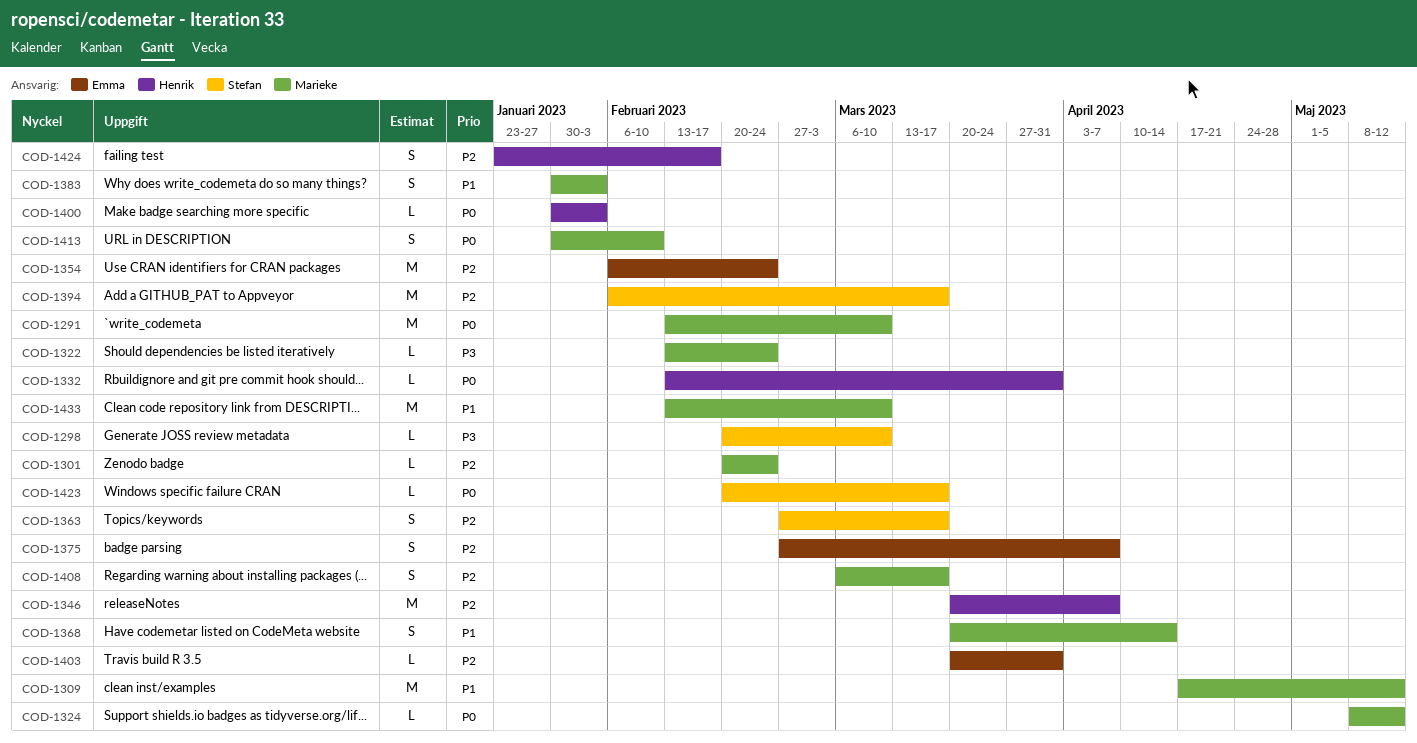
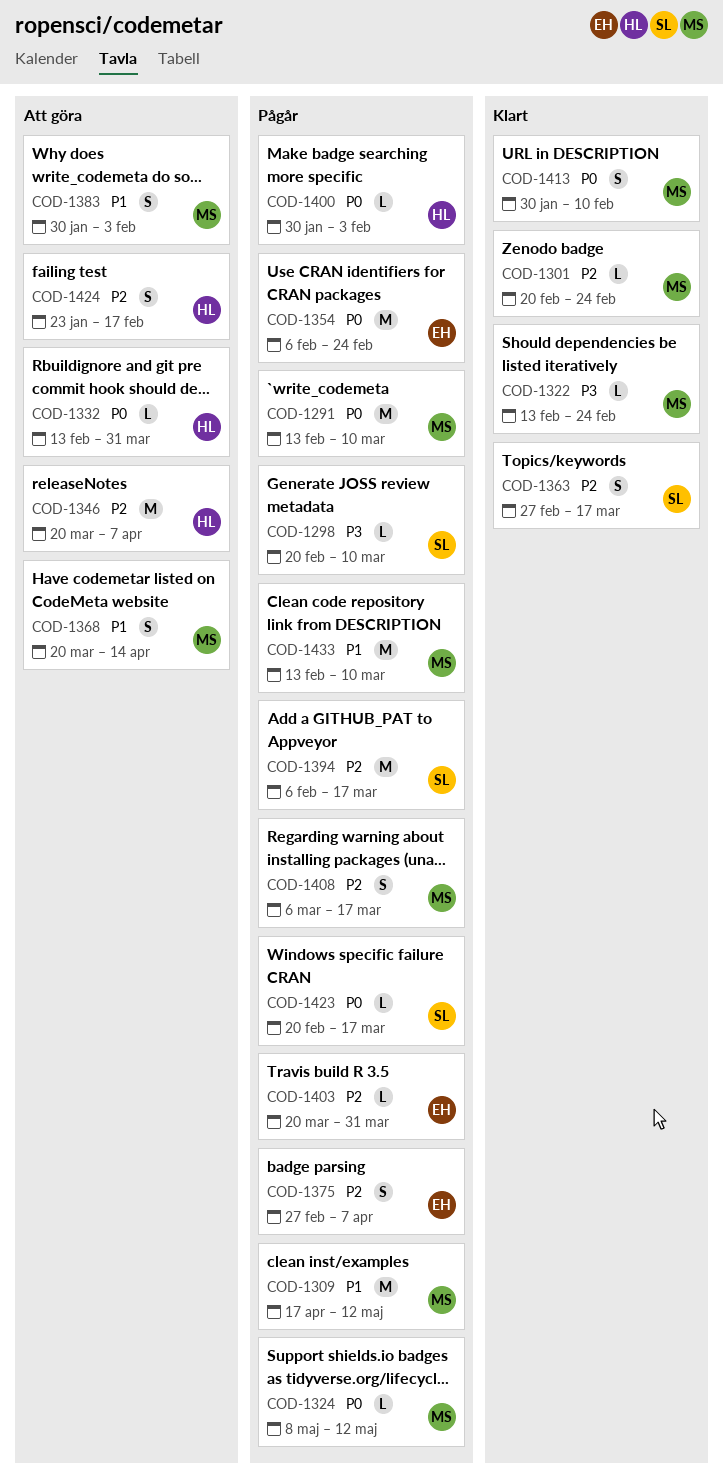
COD-1354, priority: P2 -> P0

